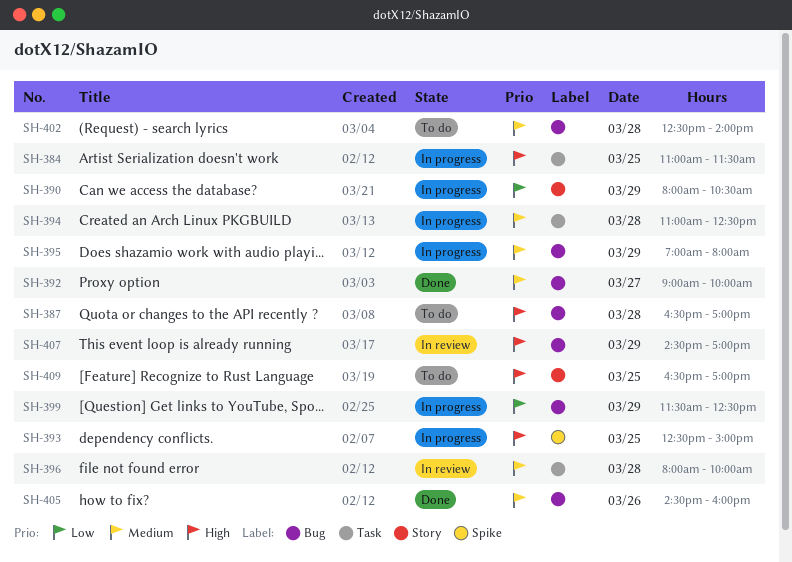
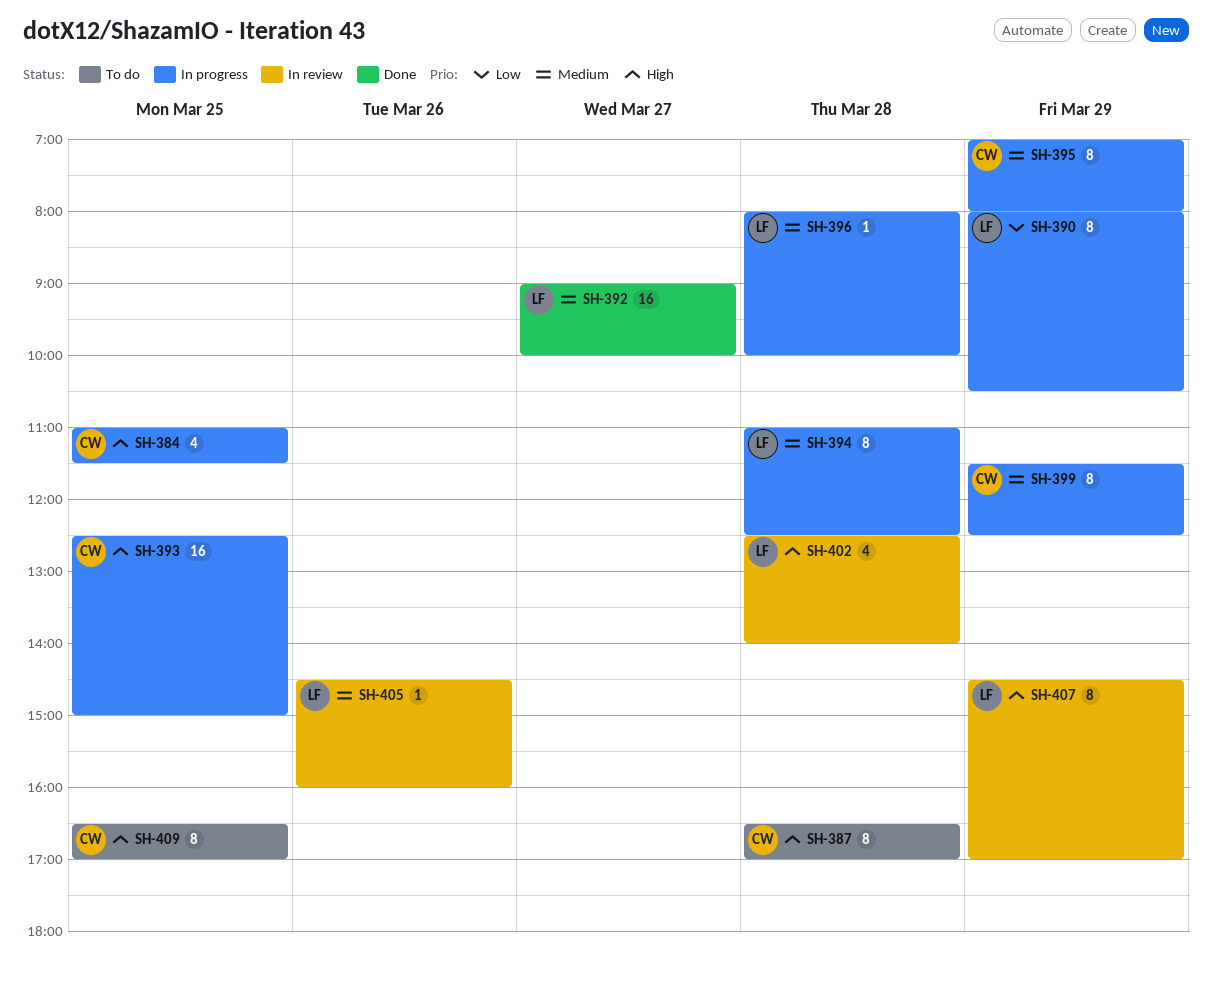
SH-396, status: In review -> In progress
SH-399, priority: Low -> Medium
SH-402, status: To do -> In review
SH-402, priority: Medium -> High
SH-405, status: Done -> In review

